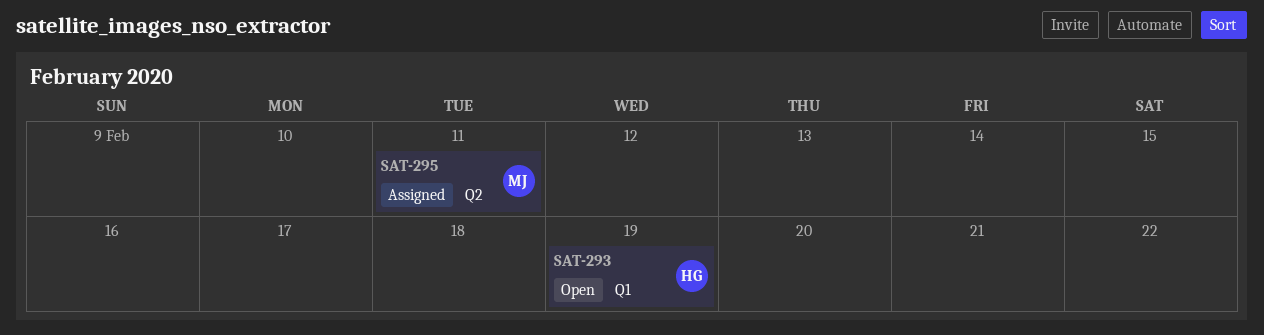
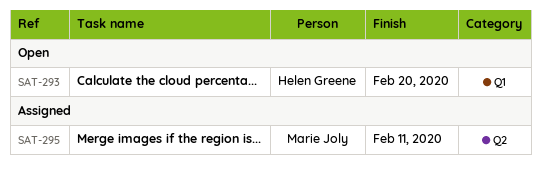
SAT-293, due: Feb 19 -> Feb 20

